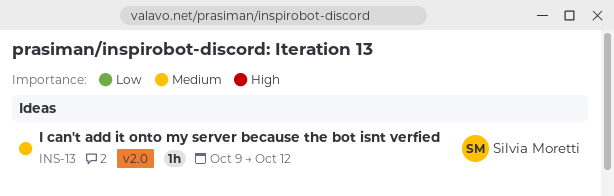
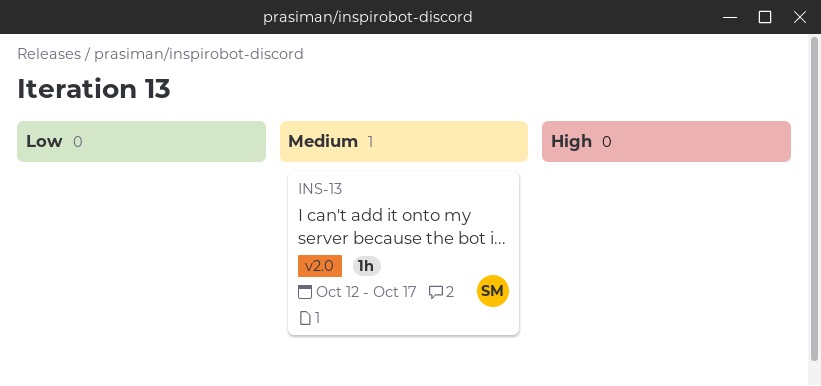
INS-13, start: Oct 9 -> Oct 12
INS-13, due: Oct 12 -> Oct 17

